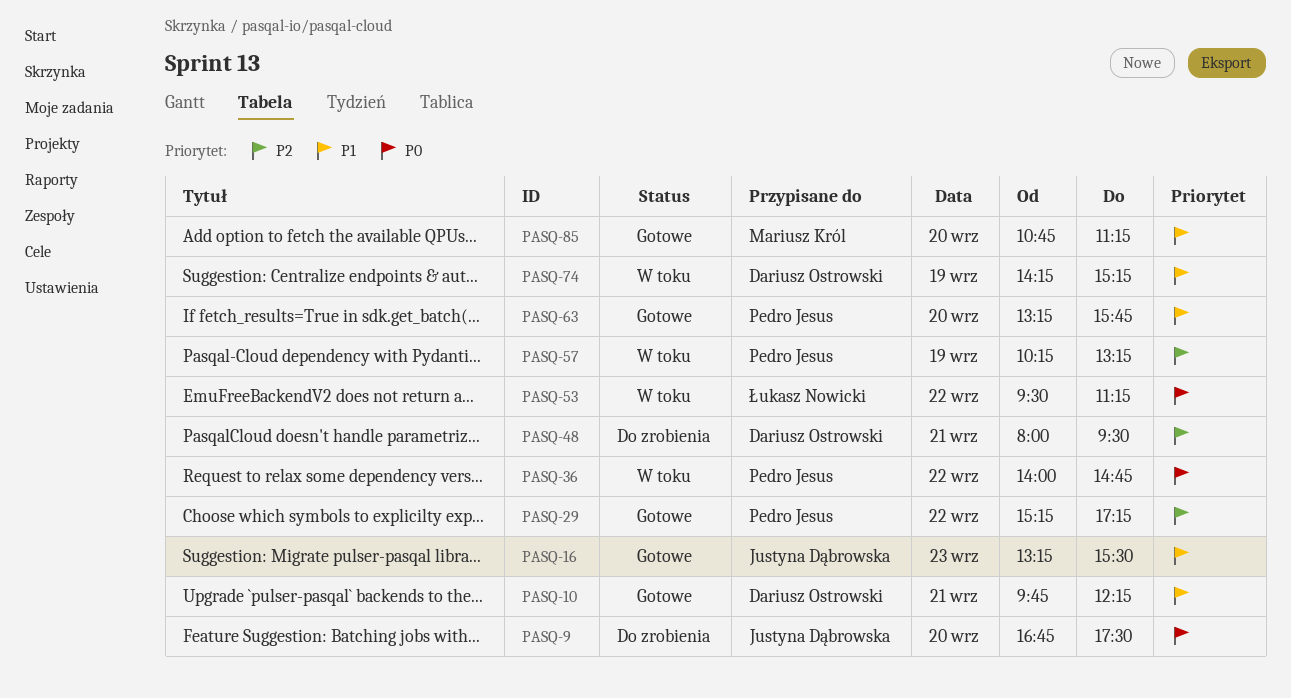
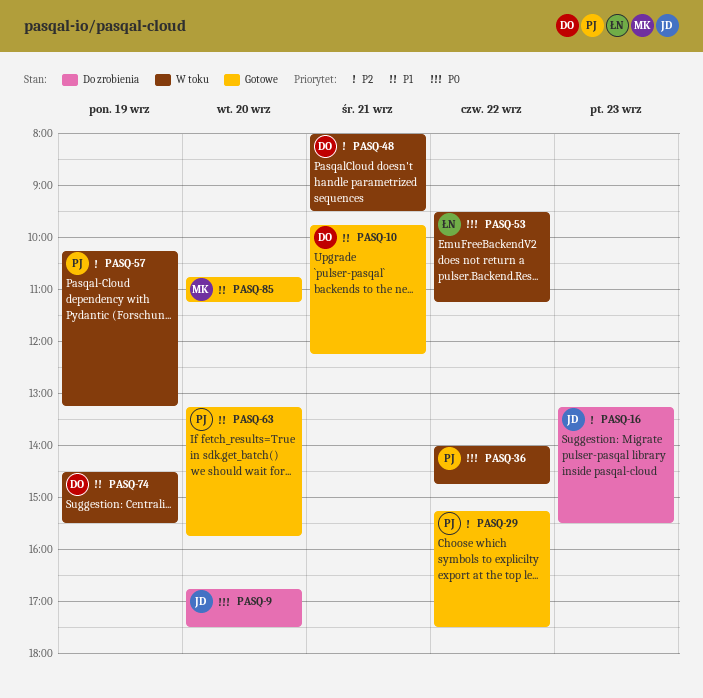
PASQ-16, status: Gotowe -> Do zrobienia
PASQ-16, priority: P1 -> P2
PASQ-29, ends: 17:15 -> 17:30
PASQ-48, status: Do zrobienia -> W toku
PASQ-74, begins: 14:15 -> 14:30
PASQ-74, ends: 15:15 -> 15:30

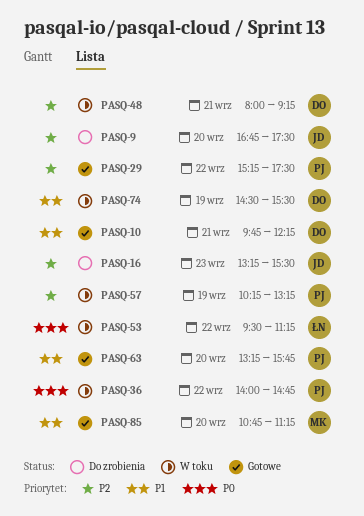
PASQ-9, priority: P0 -> P2
PASQ-48, ends: 09:30 -> 09:15

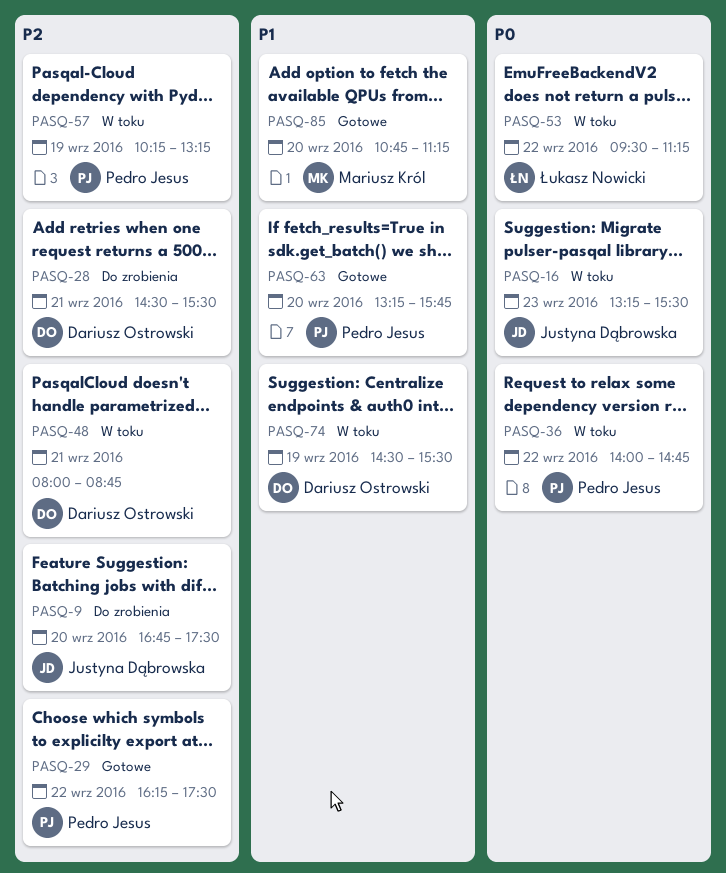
PASQ-10: present -> none
PASQ-16, status: Do zrobienia -> W toku
PASQ-16, priority: P2 -> P0
PASQ-28: none -> present
PASQ-29, begins: 15:15 -> 16:15
PASQ-48, ends: 09:15 -> 08:45

